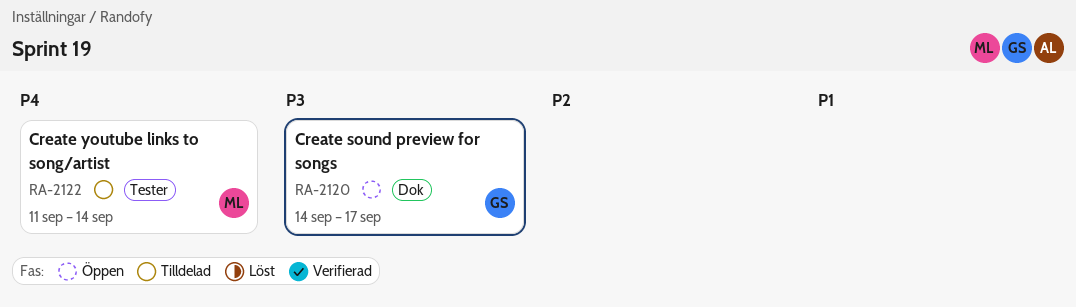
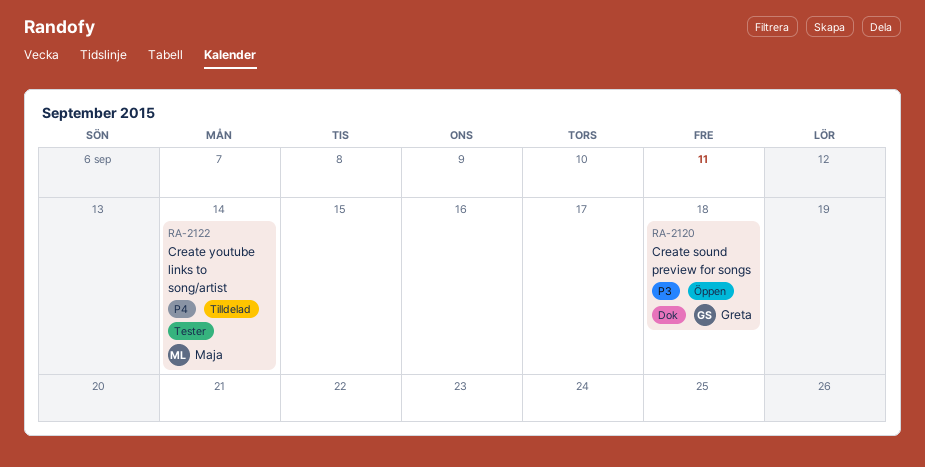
RA-2120, due: Sep 17 -> Sep 18

